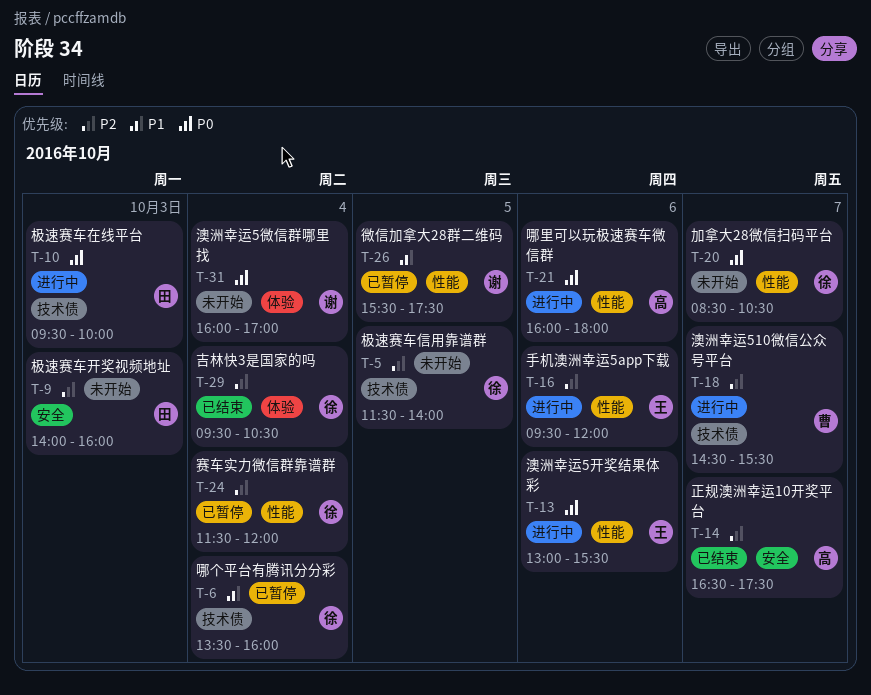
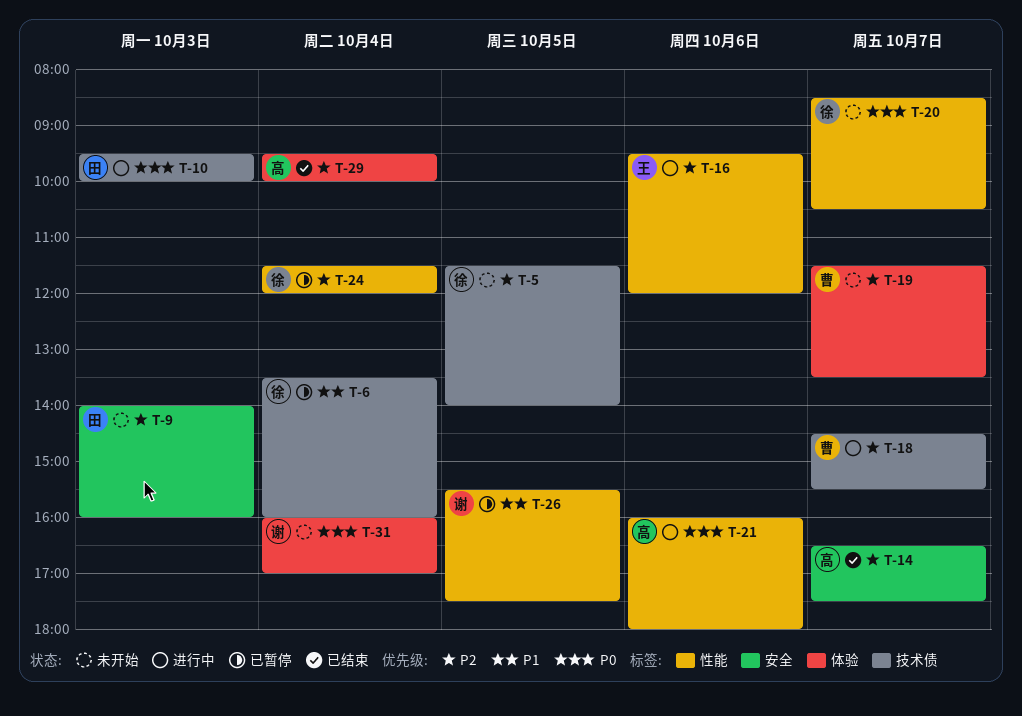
T-13: present -> none
T-19: none -> present
T-29, owner: 徐 -> 高
T-29, ends: 10:30 -> 10:00

